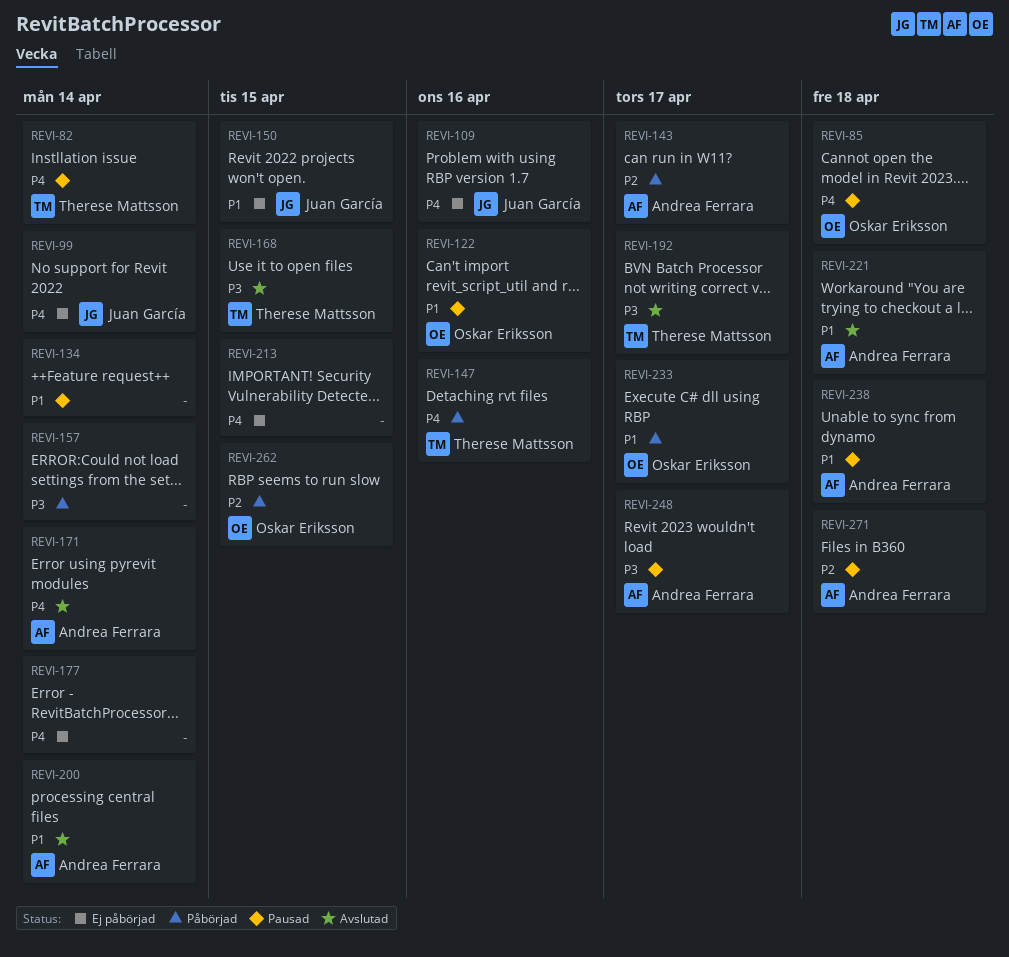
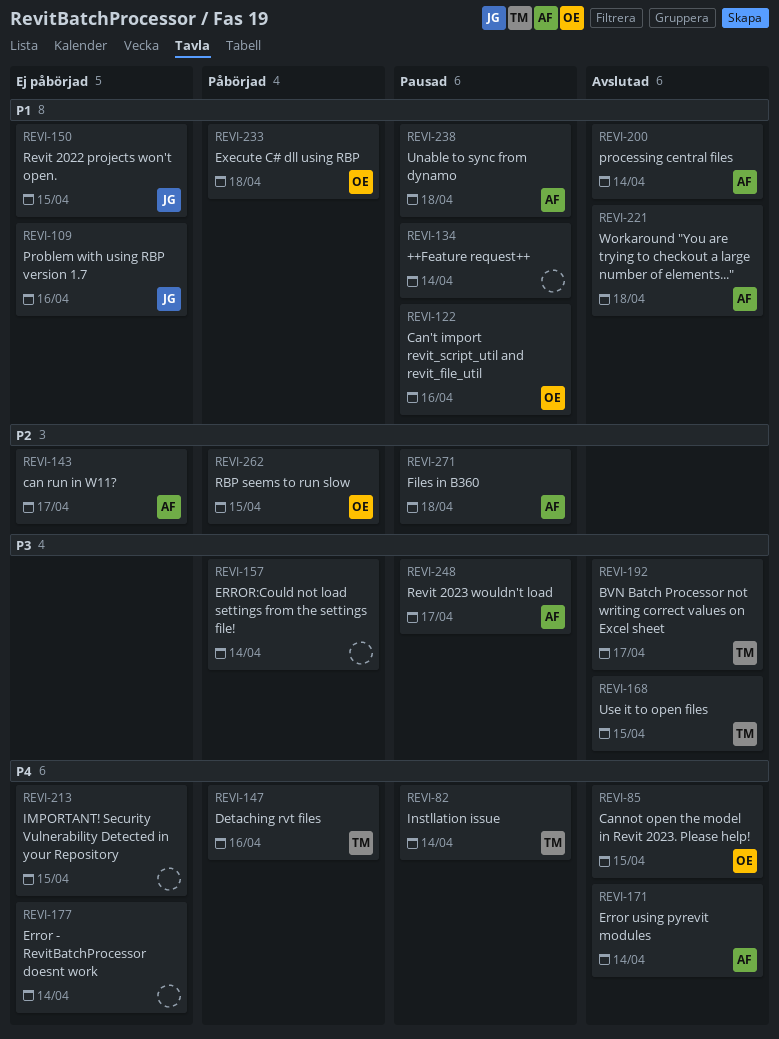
REVI-85, status: Pausad -> Avslutad
REVI-85, due: Apr 18 -> Apr 15
REVI-99: present -> none
REVI-109, priority: P4 -> P1
REVI-143, status: Påbörjad -> Ej påbörjad
REVI-233, due: Apr 17 -> Apr 18

